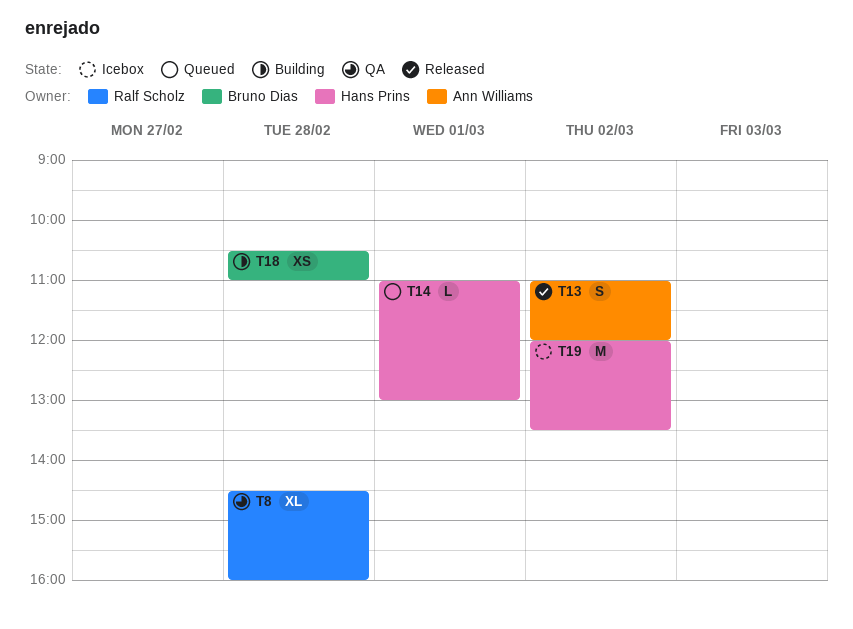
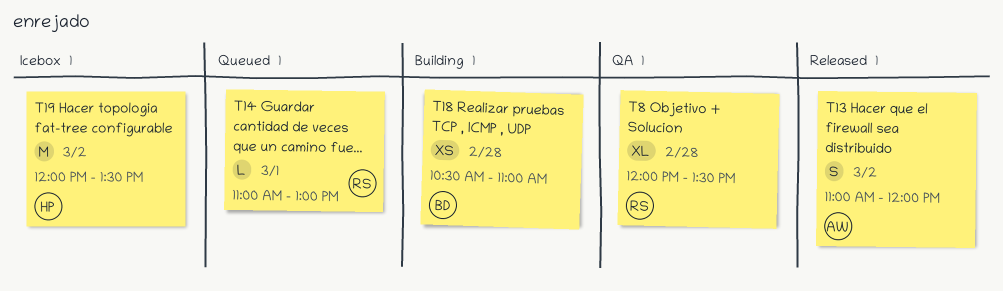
T8, begins: 14:30 -> 12:00
T8, ends: 16:00 -> 13:30
T14, owner: Hans Prins -> Ralf Scholz

